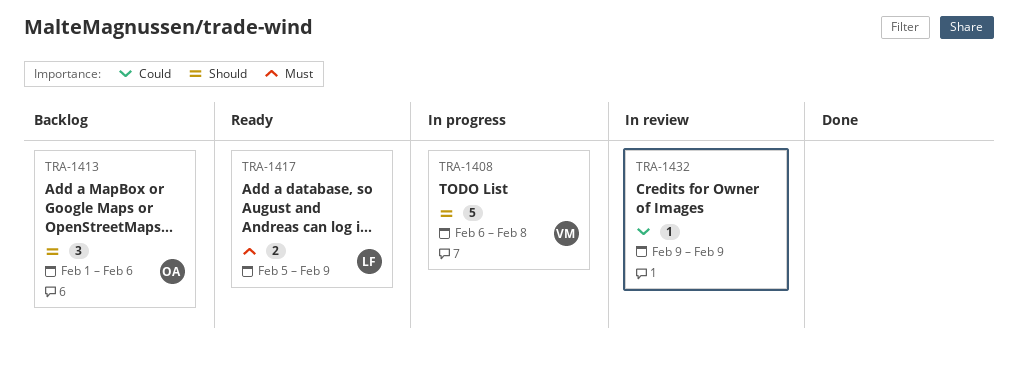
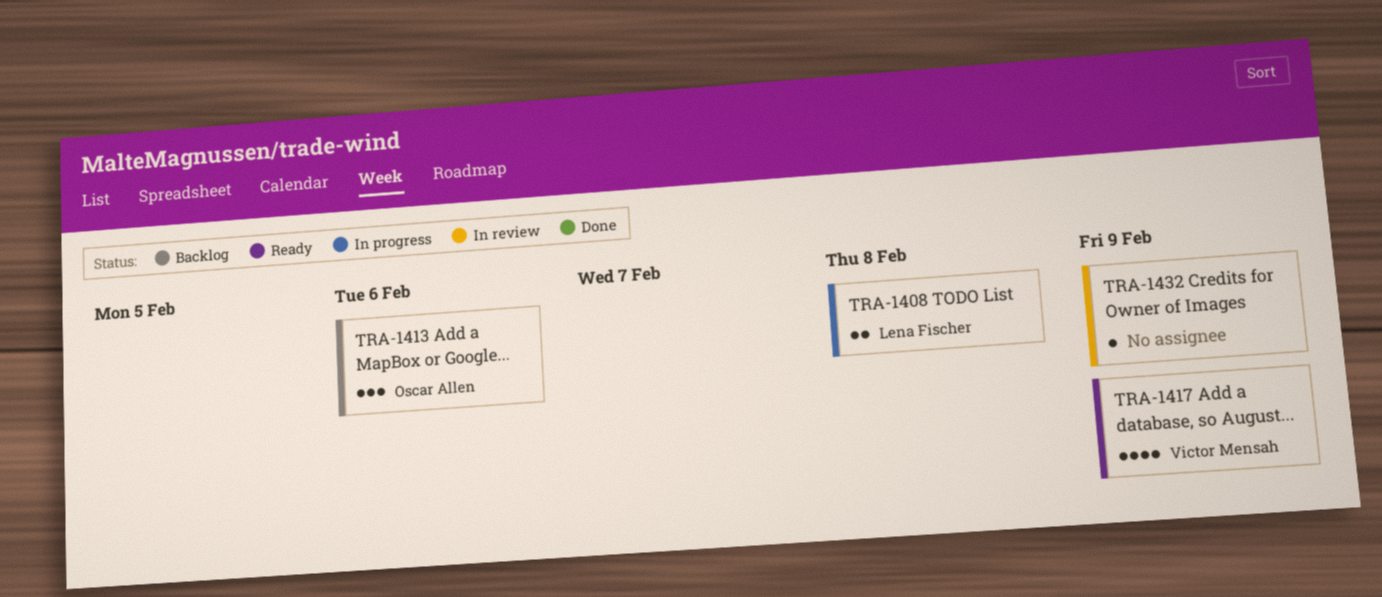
TRA-1408, owner: Victor Mensah -> Lena Fischer
TRA-1408, estimate: 5 -> 2
TRA-1417, owner: Lena Fischer -> Victor Mensah
TRA-1417, estimate: 2 -> 4

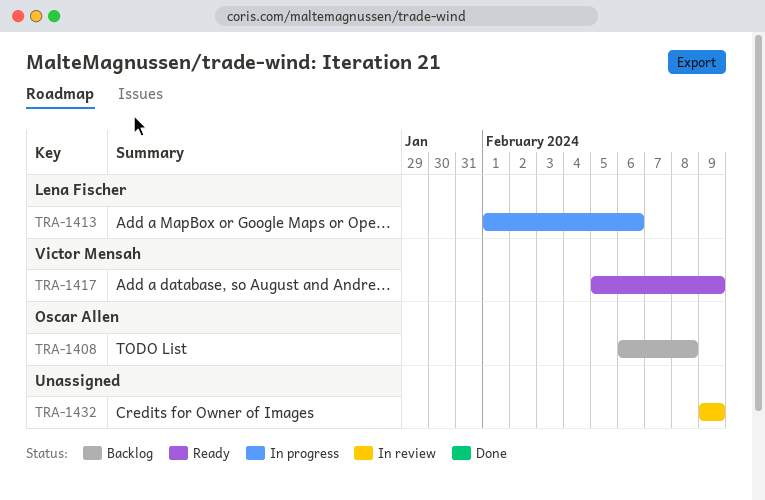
TRA-1408, status: In progress -> Backlog
TRA-1408, owner: Lena Fischer -> Oscar Allen
TRA-1413, status: Backlog -> In progress
TRA-1413, owner: Oscar Allen -> Lena Fischer

